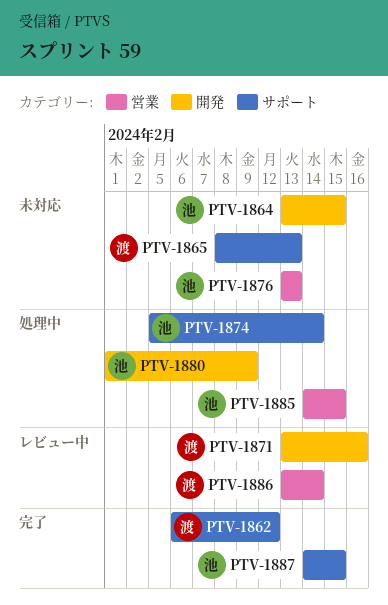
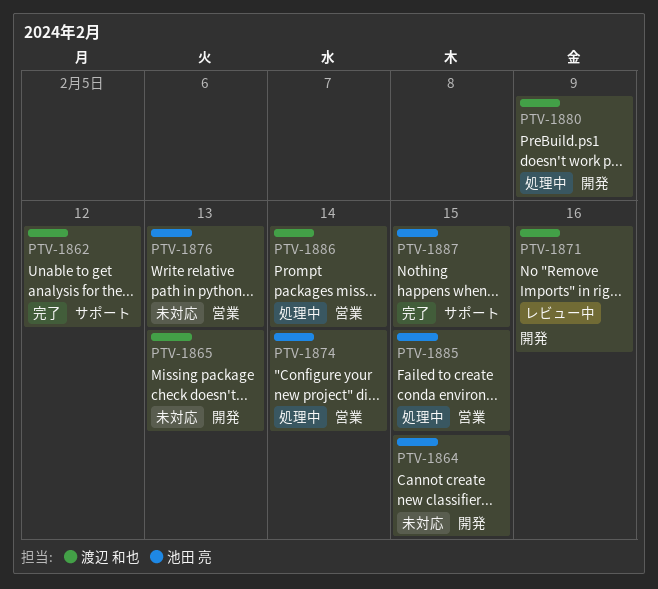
PTV-1865, label: サポート -> 開発
PTV-1874, label: サポート -> 営業
PTV-1880, owner: 池田 亮 -> 渡辺 和也
PTV-1886, status: レビュー中 -> 処理中

